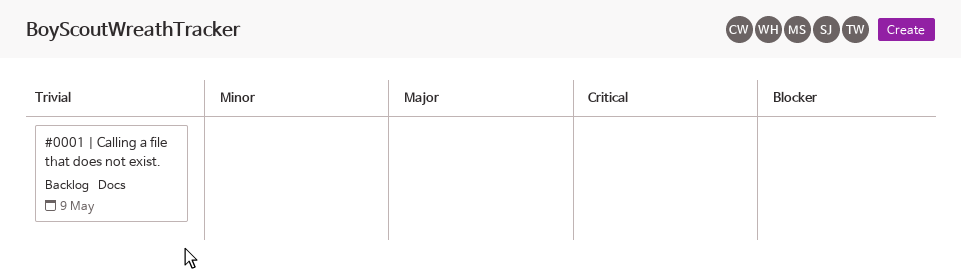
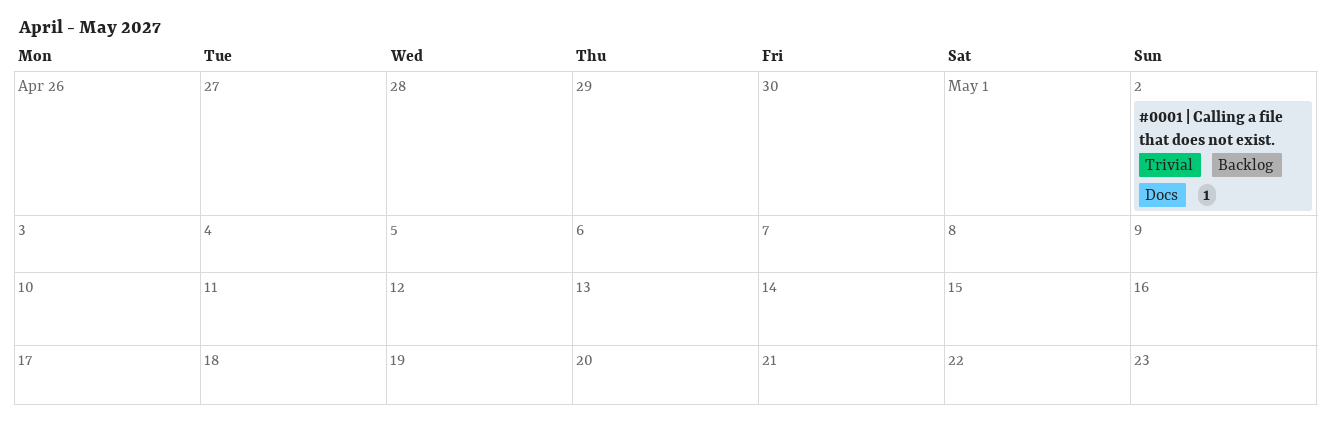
#0001 | Calling a file that does not exist., due: May 9 -> May 2

